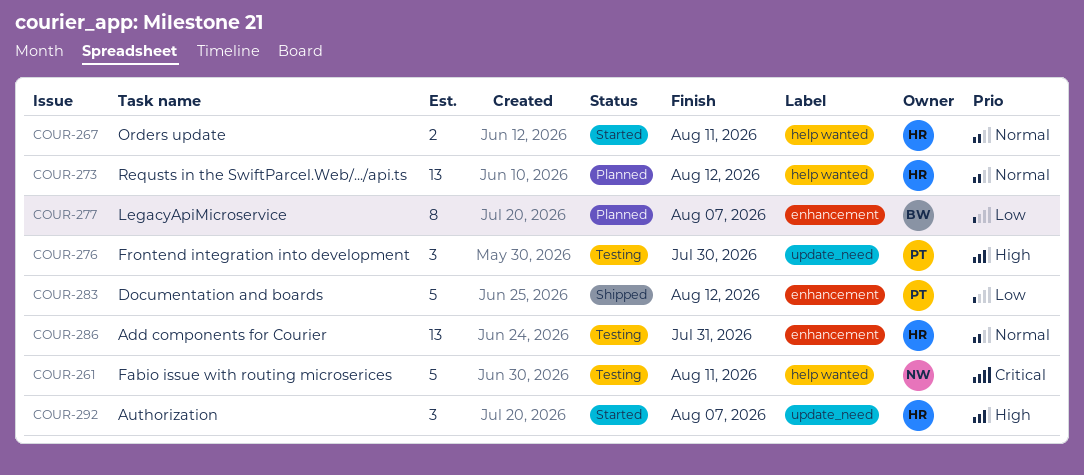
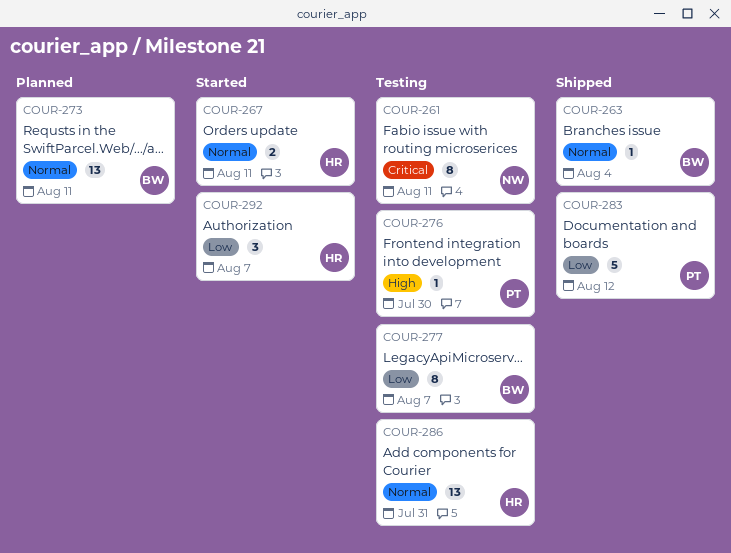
COUR-261, estimate: 5 -> 8
COUR-263: none -> present
COUR-273, owner: HR -> BW
COUR-273, due: Aug 12 -> Aug 11
COUR-276, estimate: 3 -> 1
COUR-277, status: Planned -> Testing
COUR-292, priority: High -> Low

